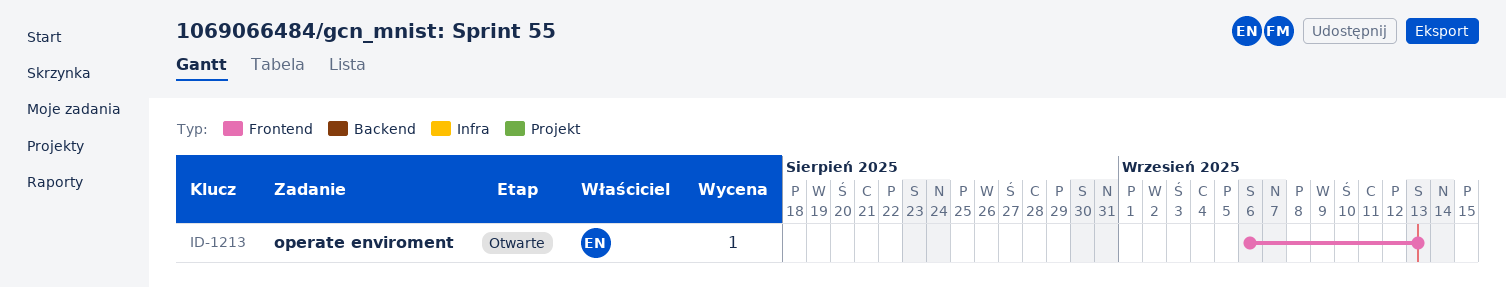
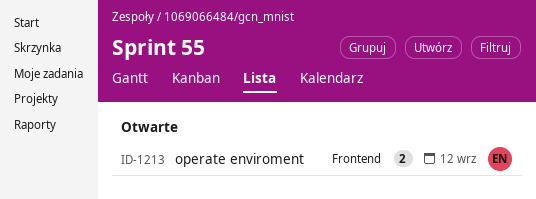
ID-1213, estimate: 1 -> 2
ID-1213, due: Sep 13 -> Sep 12

